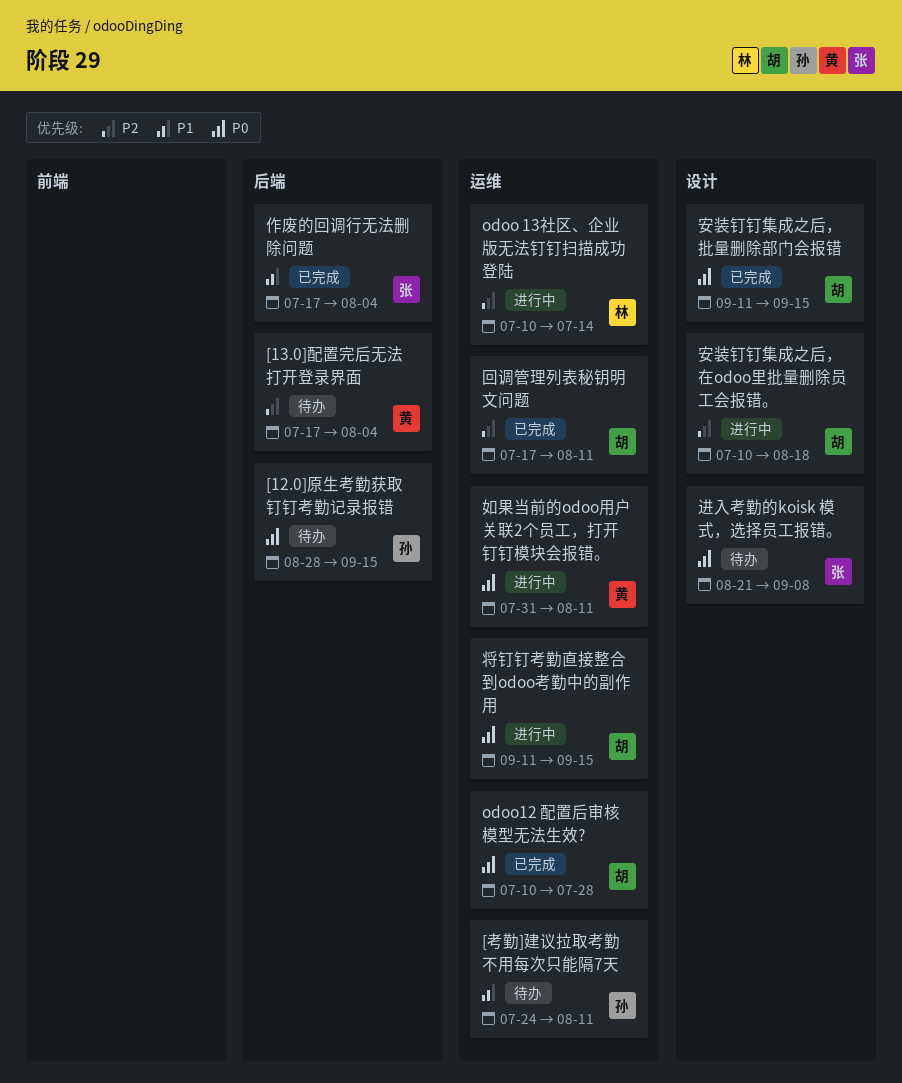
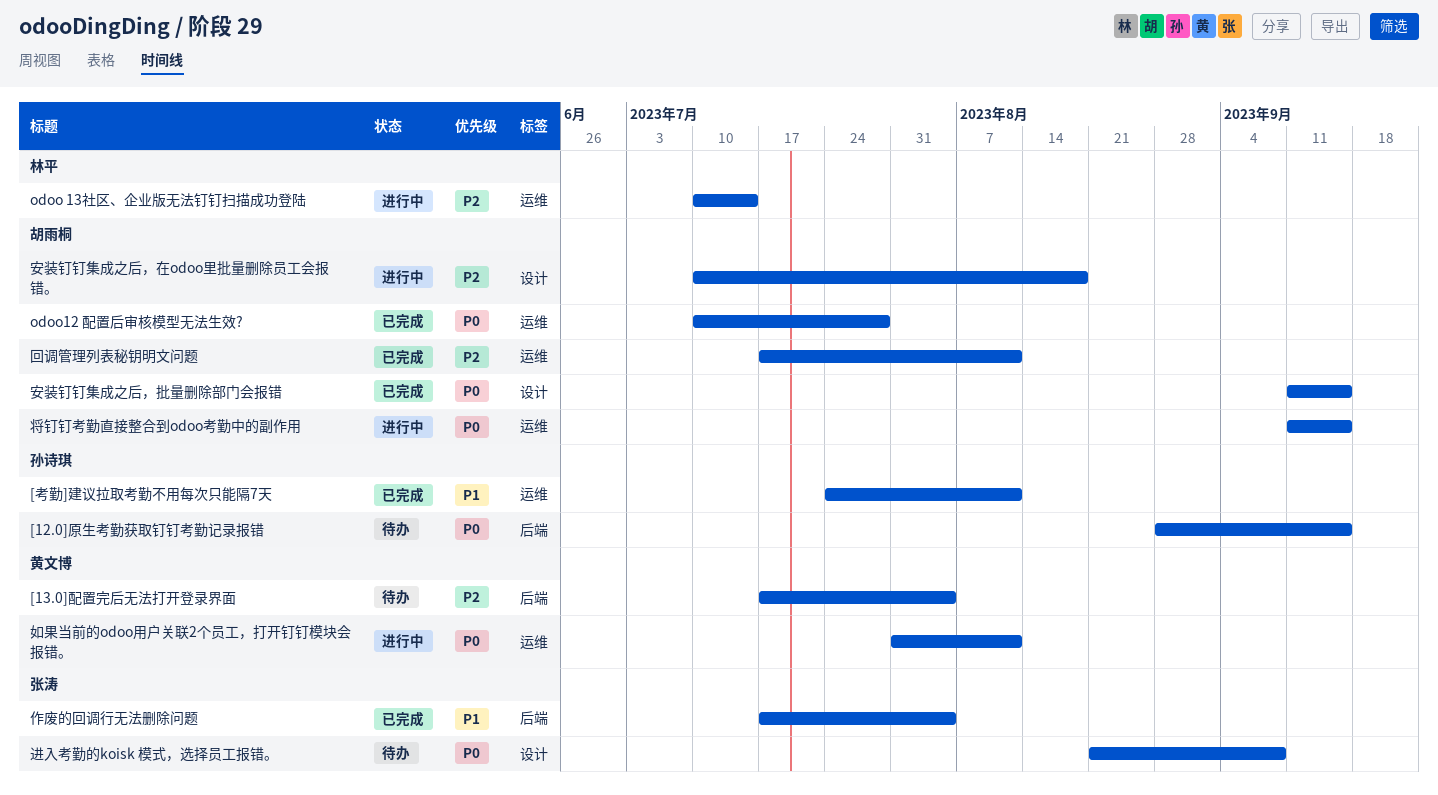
[考勤]建议拉取考勤不用每次只能隔7天, status: 待办 -> 已完成

